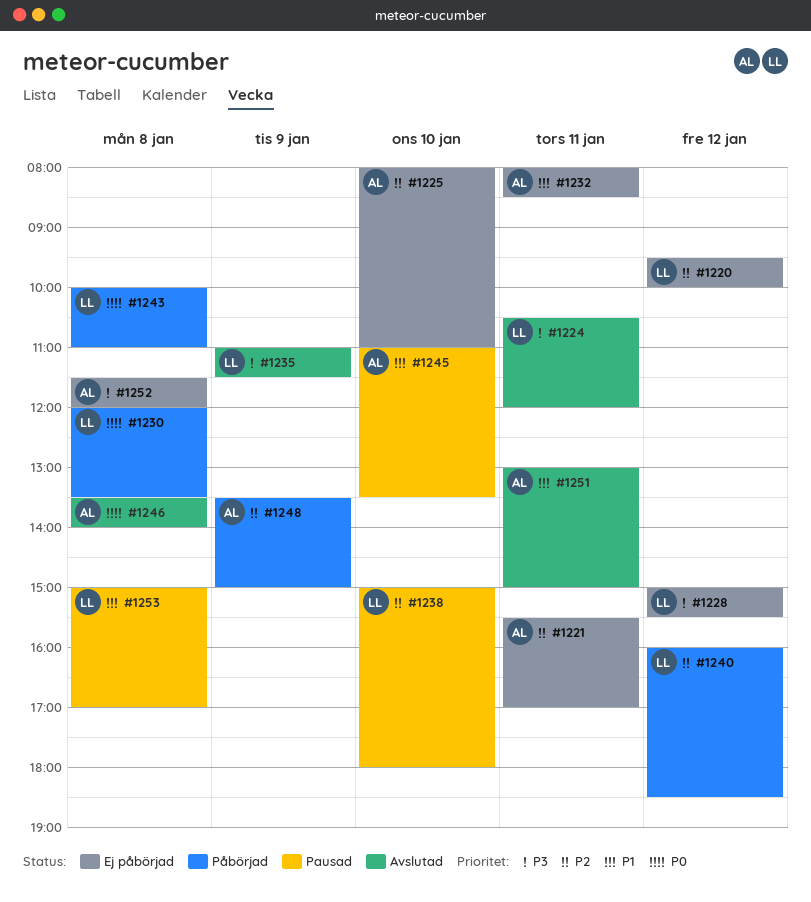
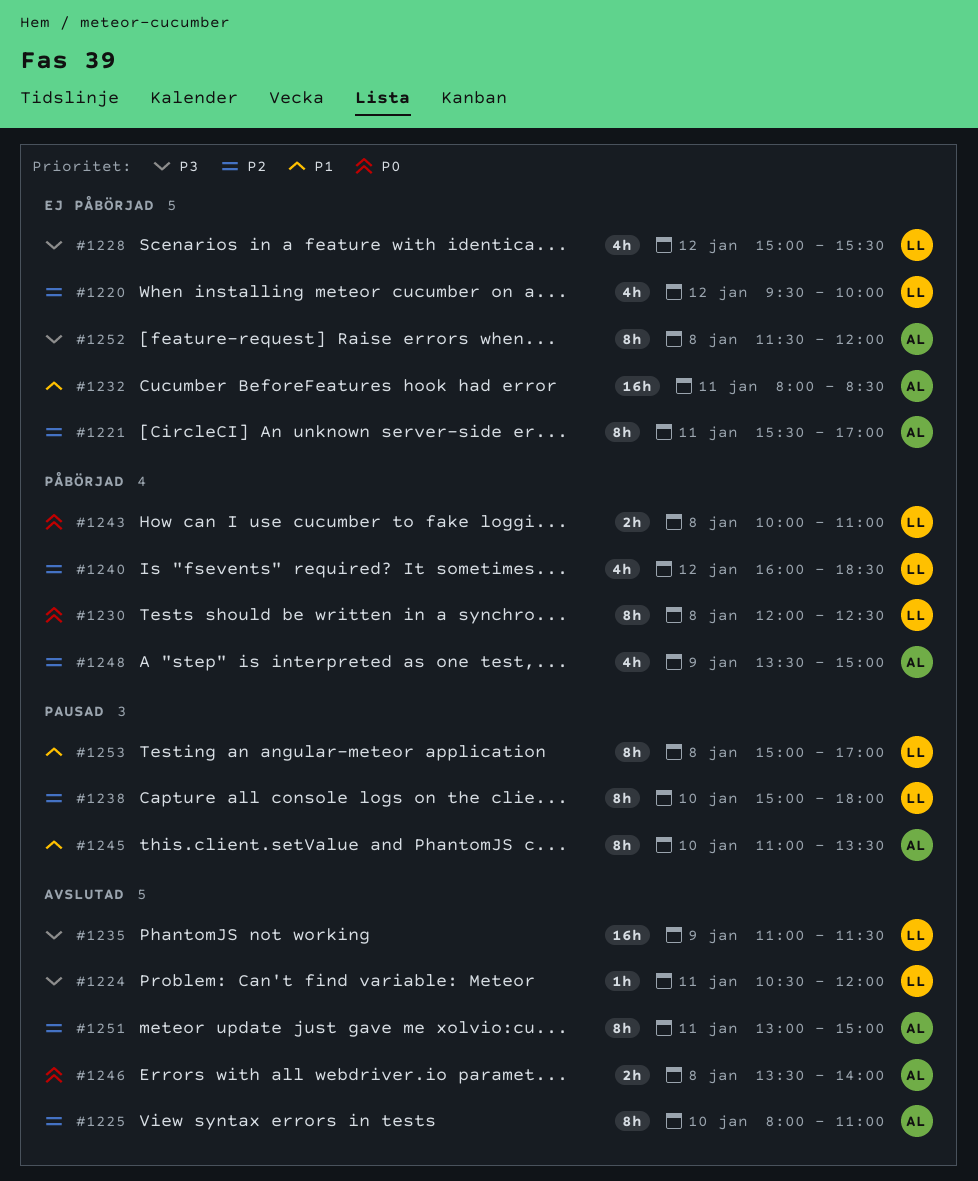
#1225, status: Ej påbörjad -> Avslutad
#1230, ends: 13:30 -> 12:30
#1251, priority: P1 -> P2

